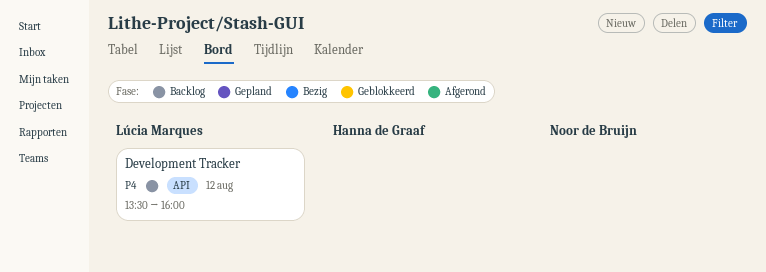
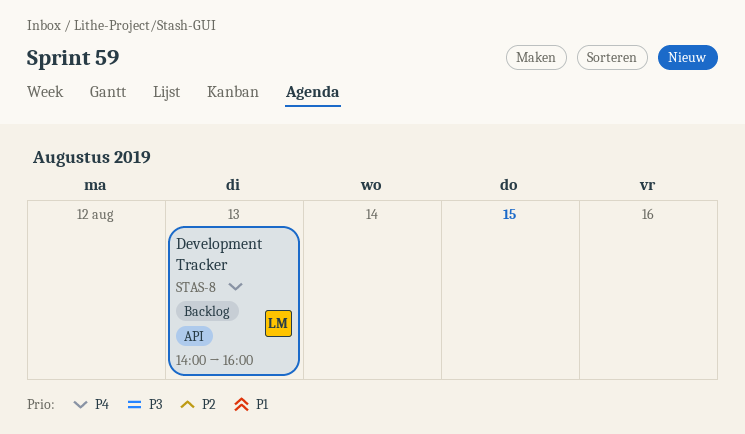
Development Tracker, day: Aug 12 -> Aug 13
Development Tracker, begins: 13:30 -> 14:00

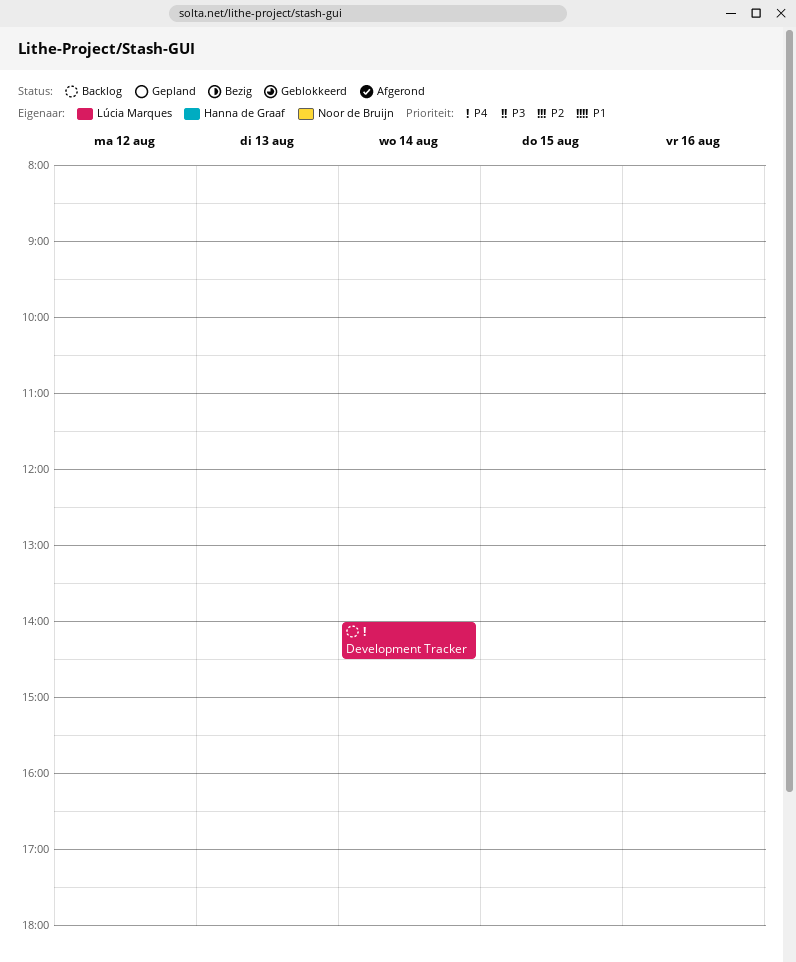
Development Tracker, day: Aug 13 -> Aug 14
Development Tracker, ends: 16:00 -> 14:30

